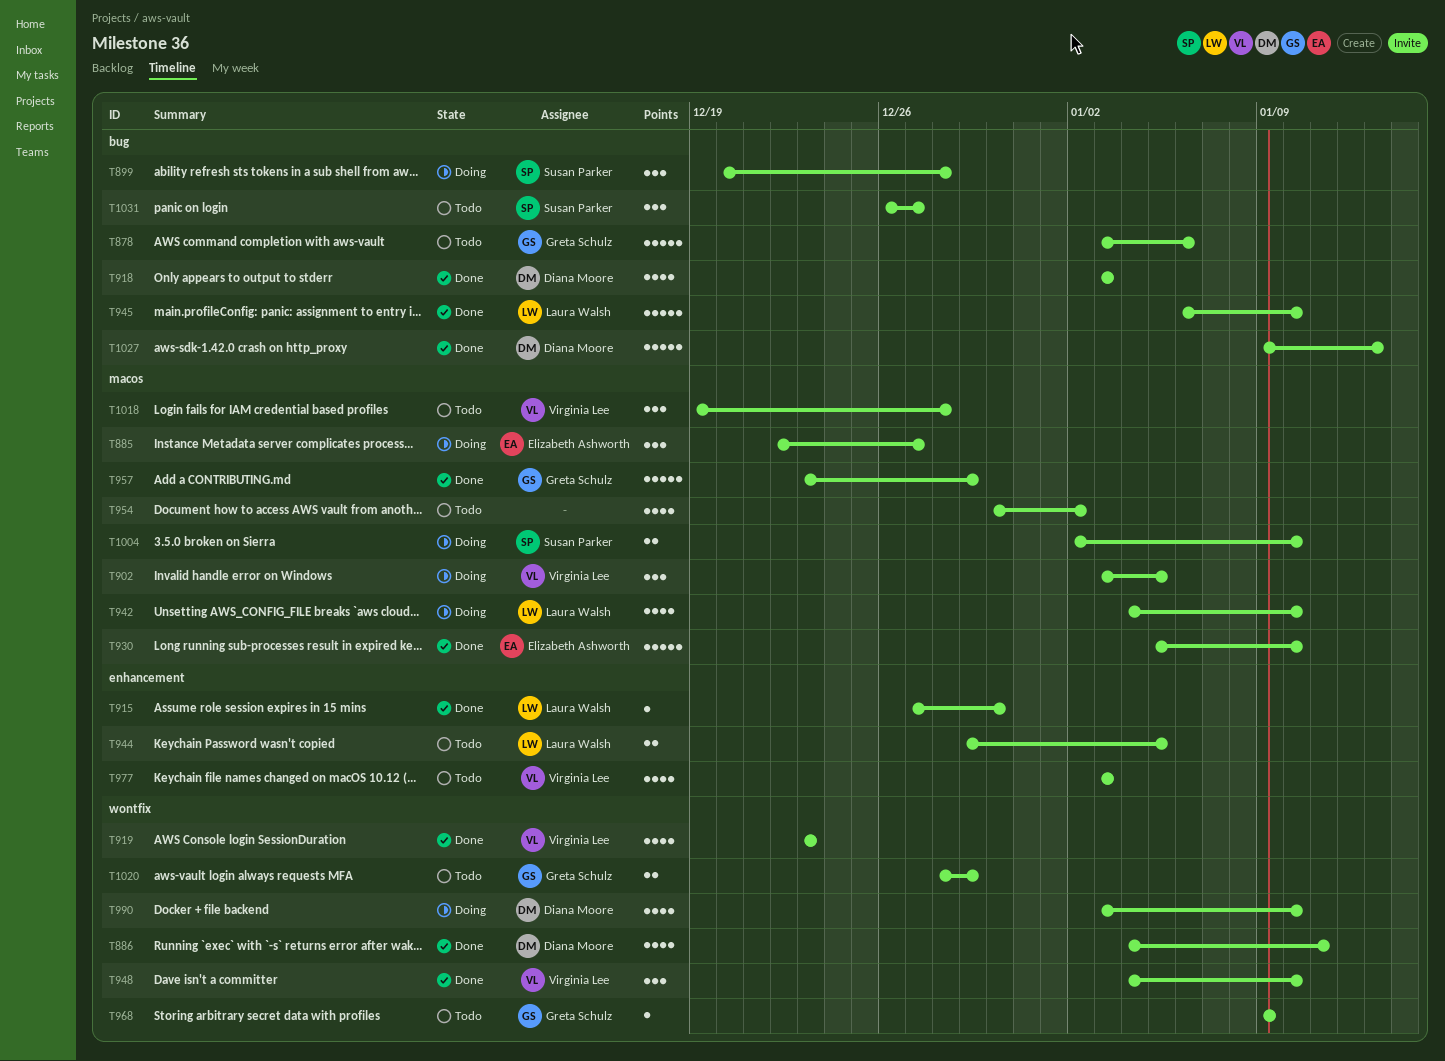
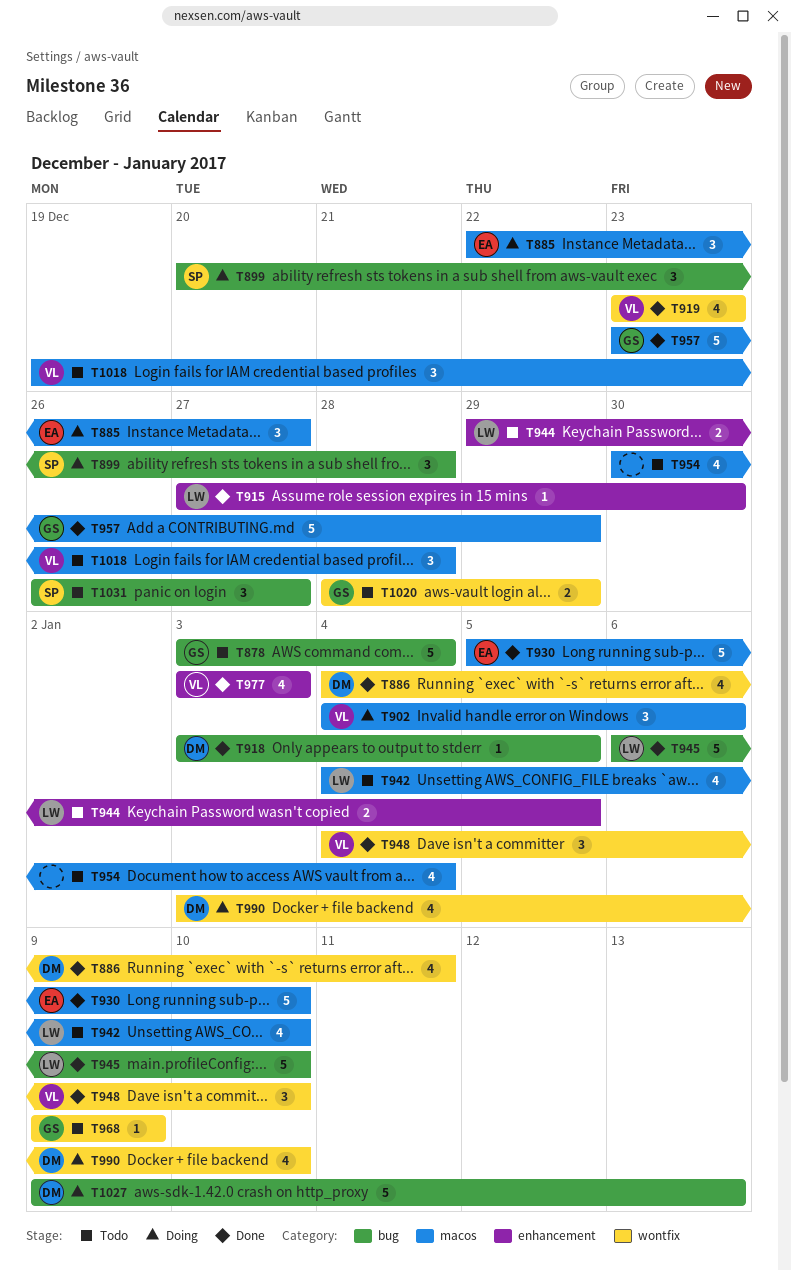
T878, due: Jan 6 -> Jan 4
T902, start: Jan 3 -> Jan 4
T902, due: Jan 5 -> Jan 6
T918, estimate: 4 -> 1
T918, due: Jan 3 -> Jan 5
T942, status: Doing -> Todo
T954, due: Jan 2 -> Jan 4
T977, status: Todo -> Done
T1004: present -> none
T1027, status: Done -> Doing

